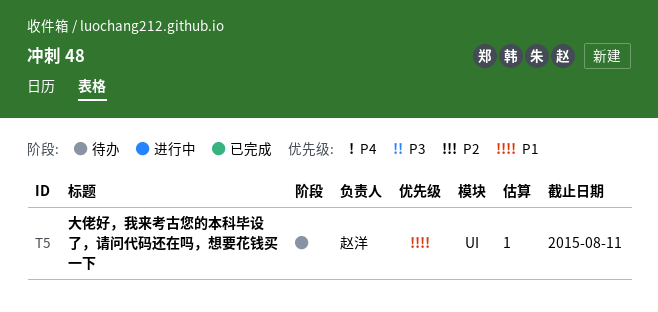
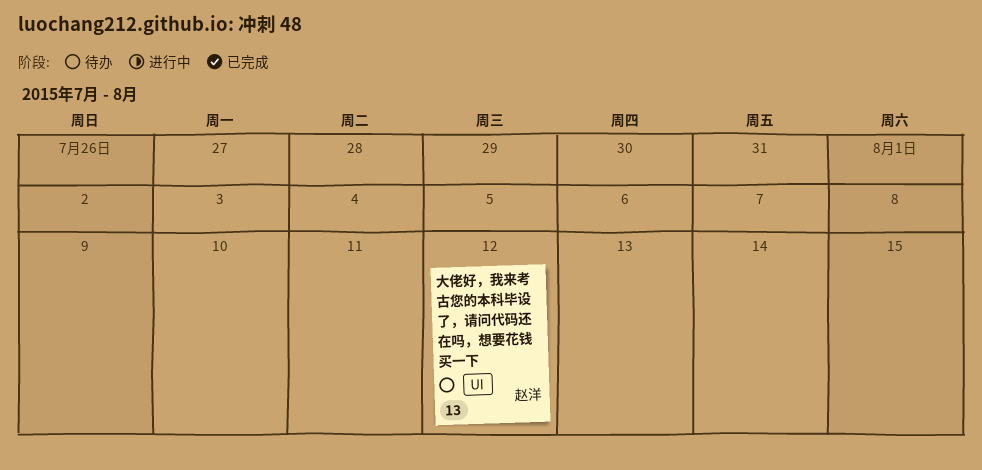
大佬好，我来考古您的本科毕设了，请问代码还在吗，想要花钱买一下, estimate: 1 -> 13
大佬好，我来考古您的本科毕设了，请问代码还在吗，想要花钱买一下, due: Aug 11 -> Aug 12

